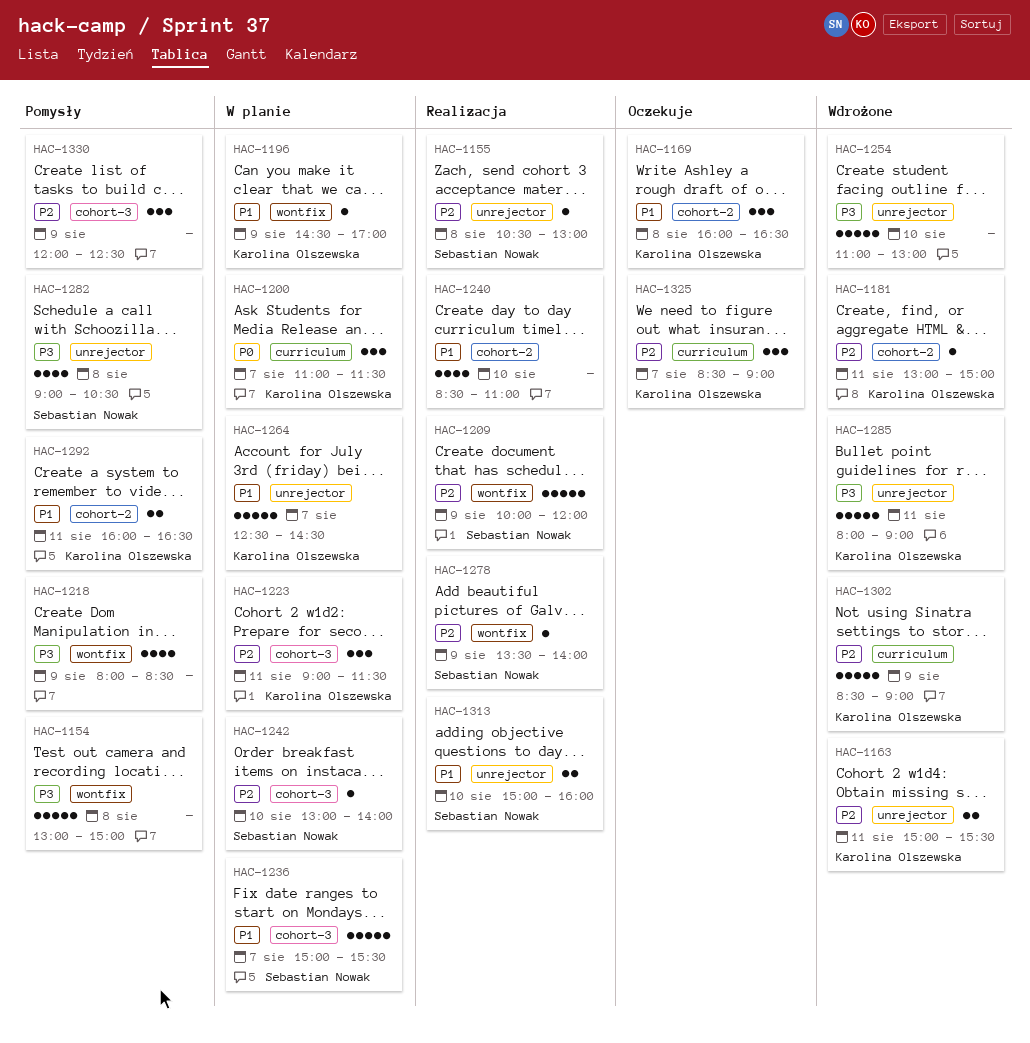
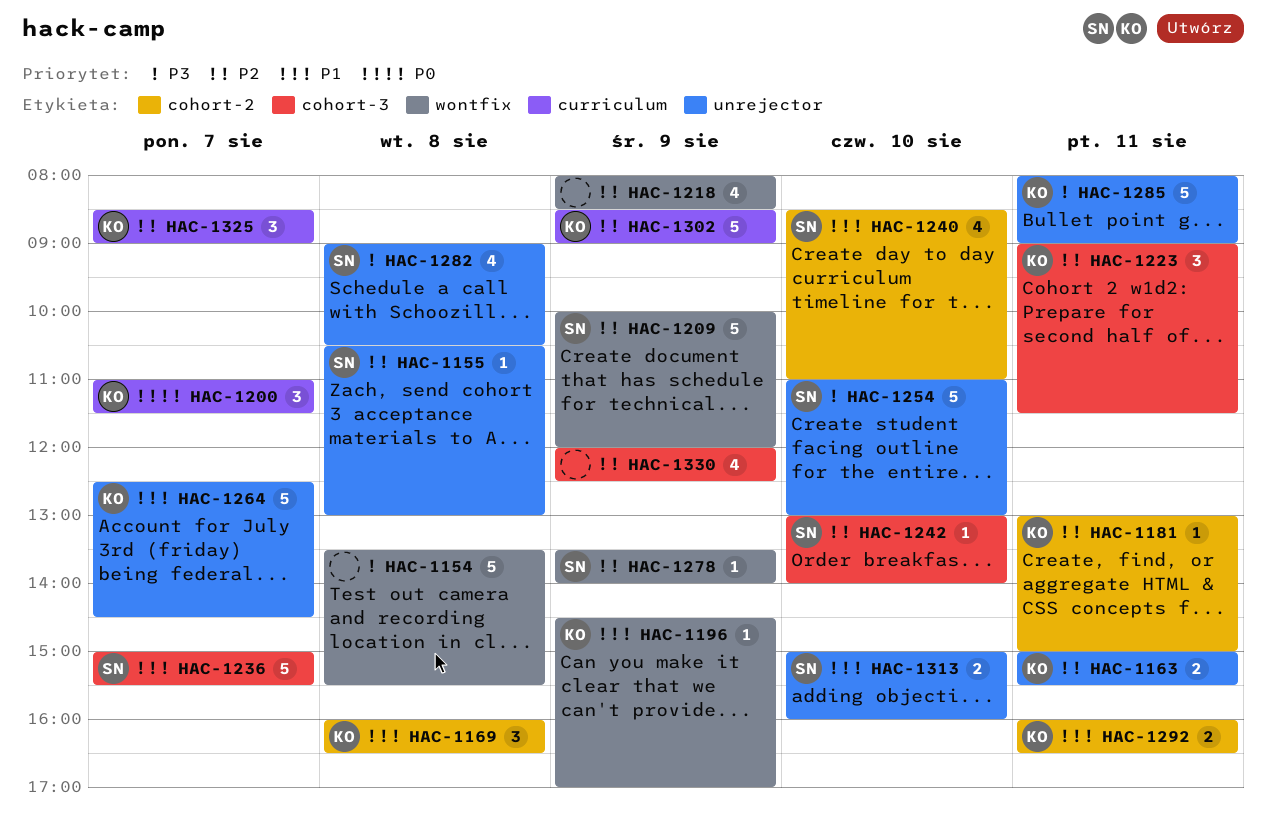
HAC-1154, begins: 13:00 -> 13:30
HAC-1154, ends: 15:00 -> 15:30
HAC-1218, priority: P3 -> P2
HAC-1240, owner: none -> Sebastian Nowak
HAC-1254, owner: none -> Sebastian Nowak
HAC-1330, estimate: 3 -> 4

